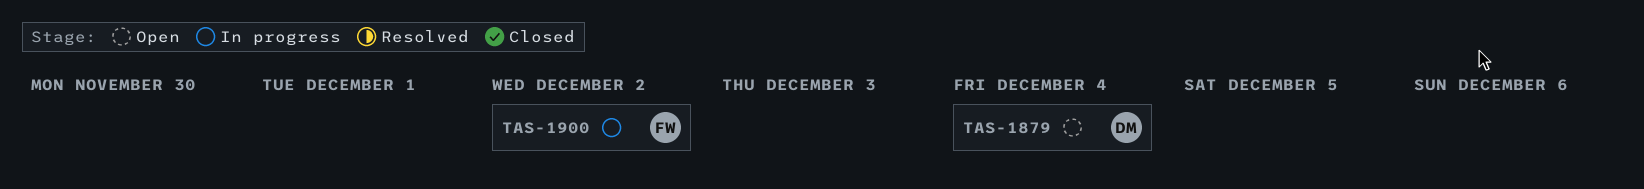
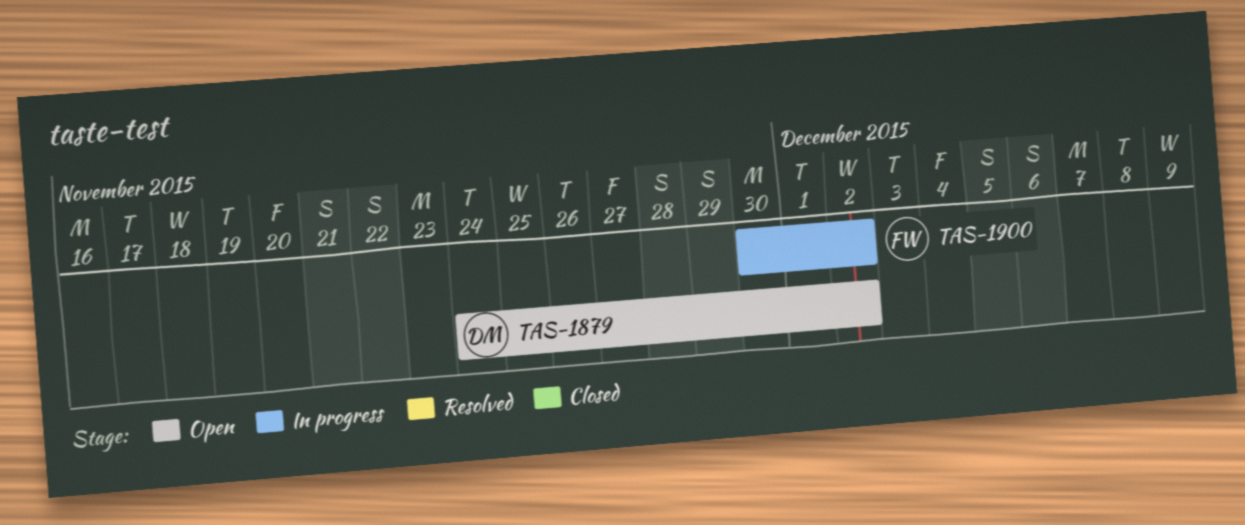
TAS-1879, due: Dec 4 -> Dec 2

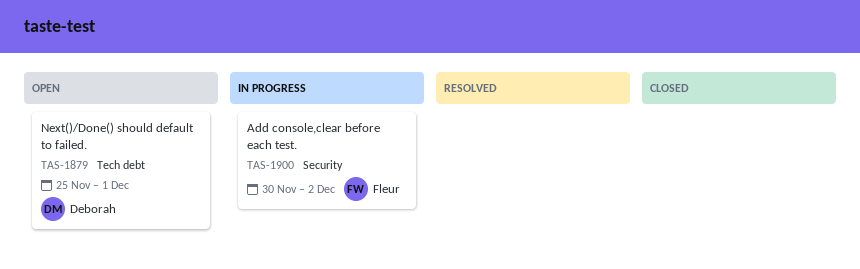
TAS-1879, start: Nov 24 -> Nov 25
TAS-1879, due: Dec 2 -> Dec 1

